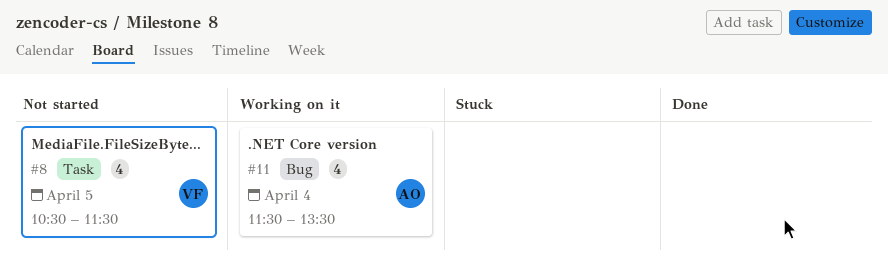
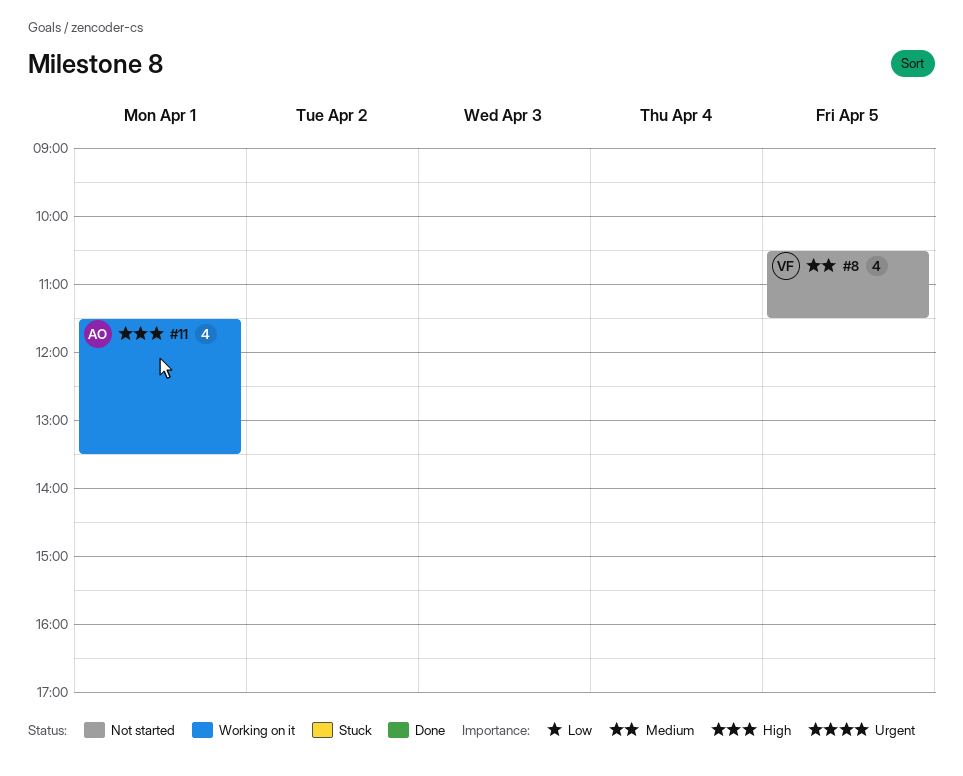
#11, day: Apr 4 -> Apr 1

